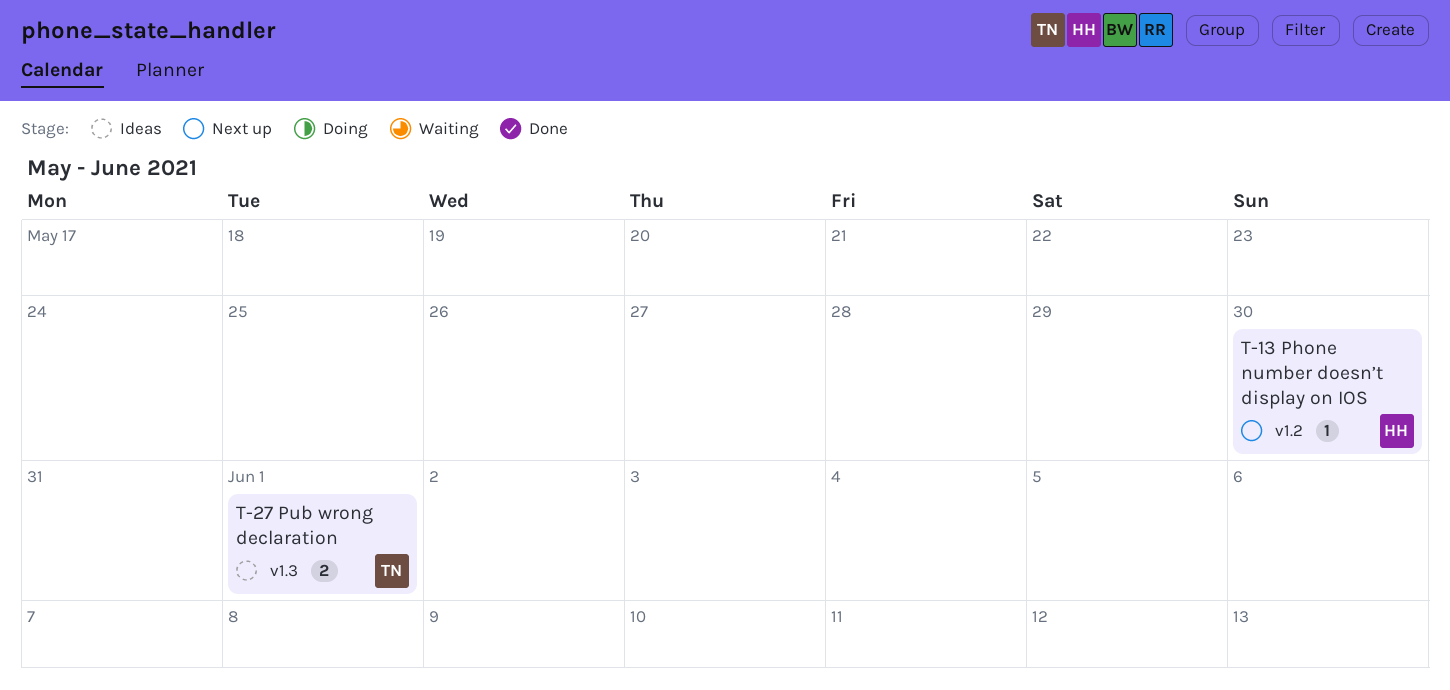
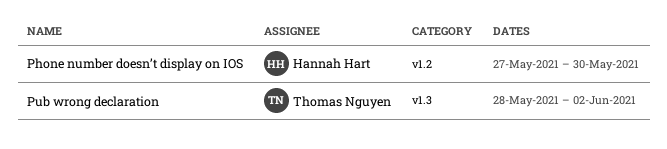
Pub wrong declaration, due: Jun 1 -> Jun 2

